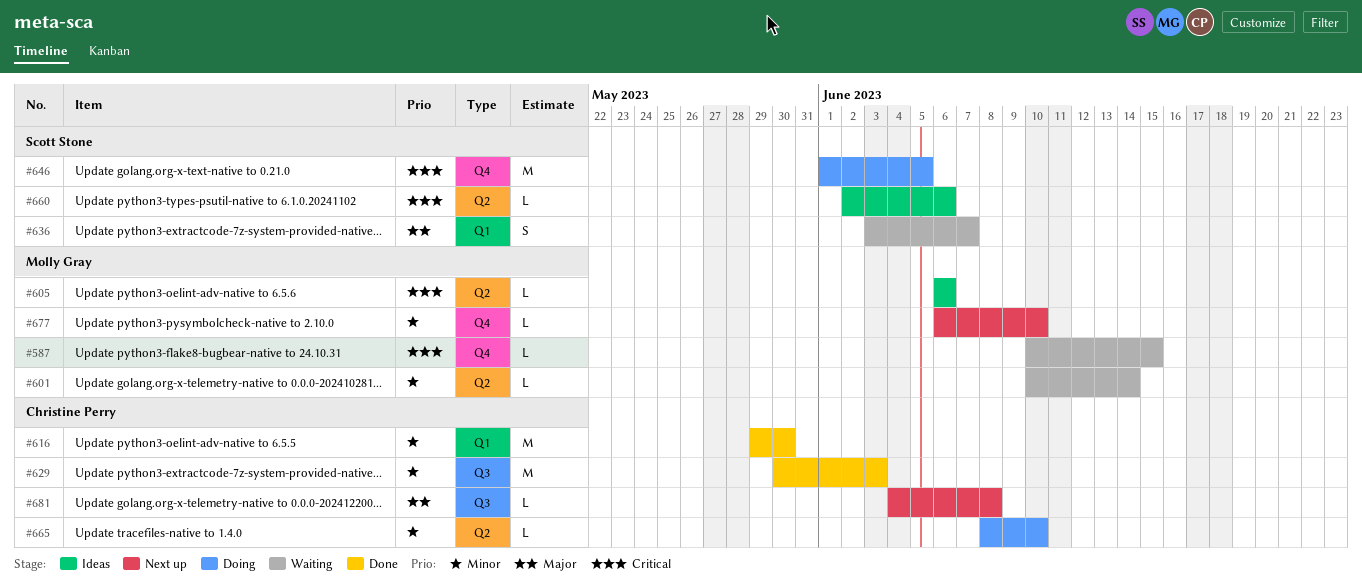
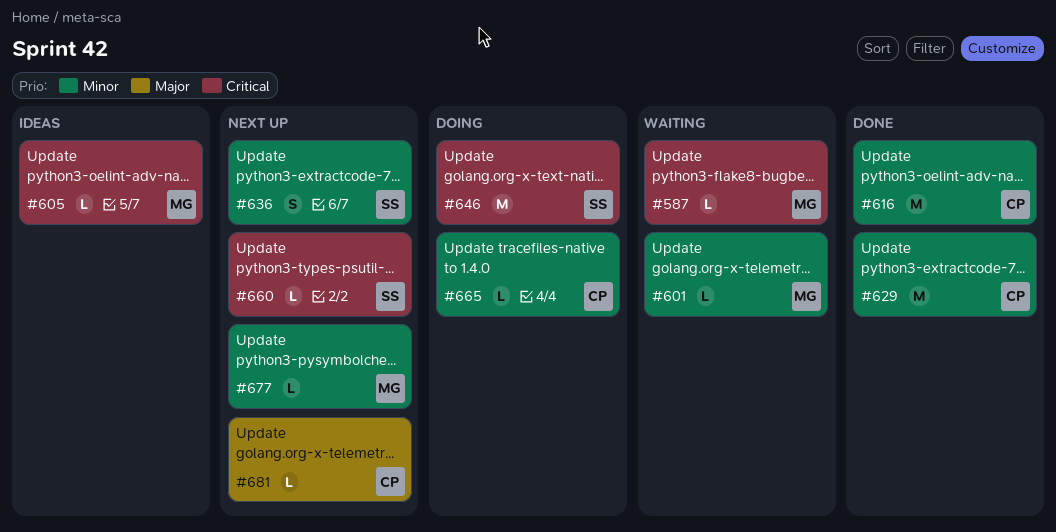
#636, status: Waiting -> Next up
#636, priority: Major -> Minor
#660, status: Ideas -> Next up

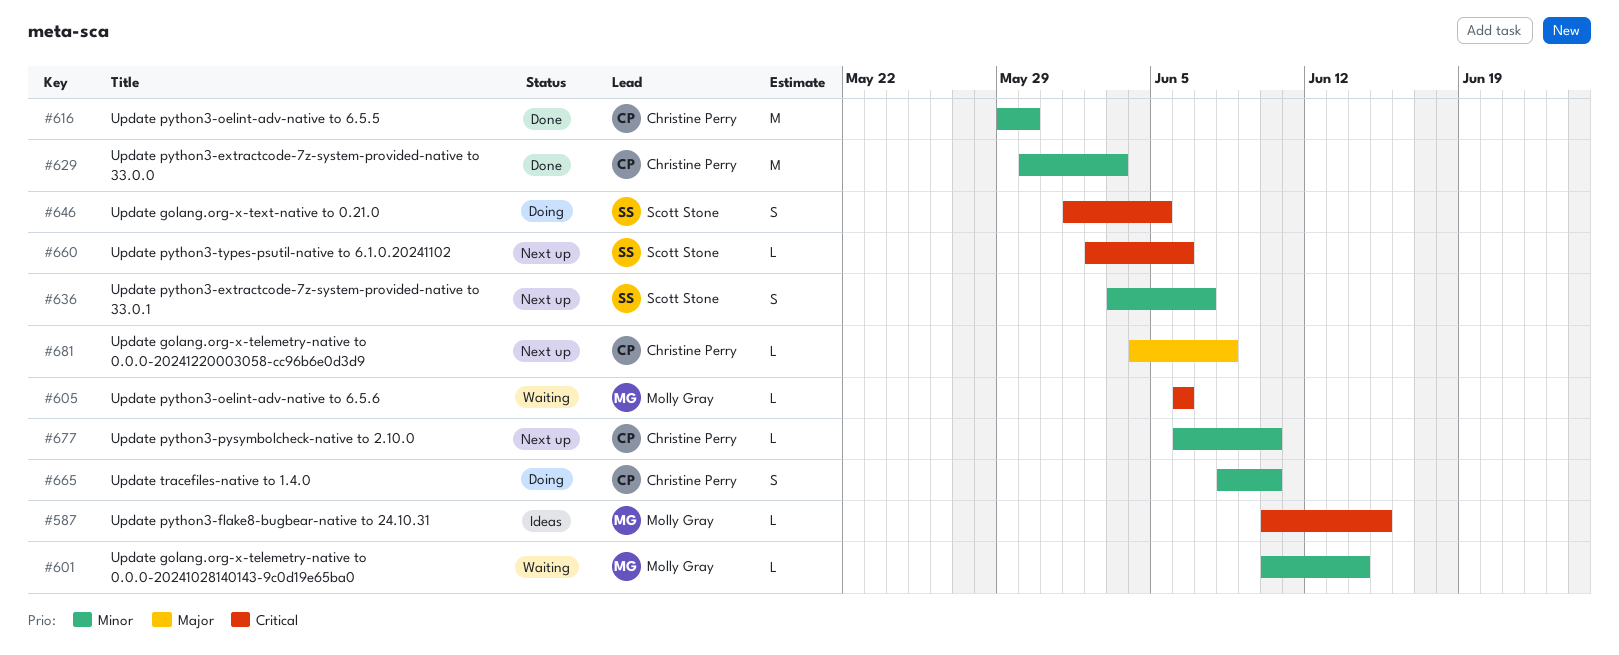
#587, status: Waiting -> Ideas
#605, status: Ideas -> Waiting
#646, estimate: M -> S
#665, estimate: L -> S
#677, owner: Molly Gray -> Christine Perry

